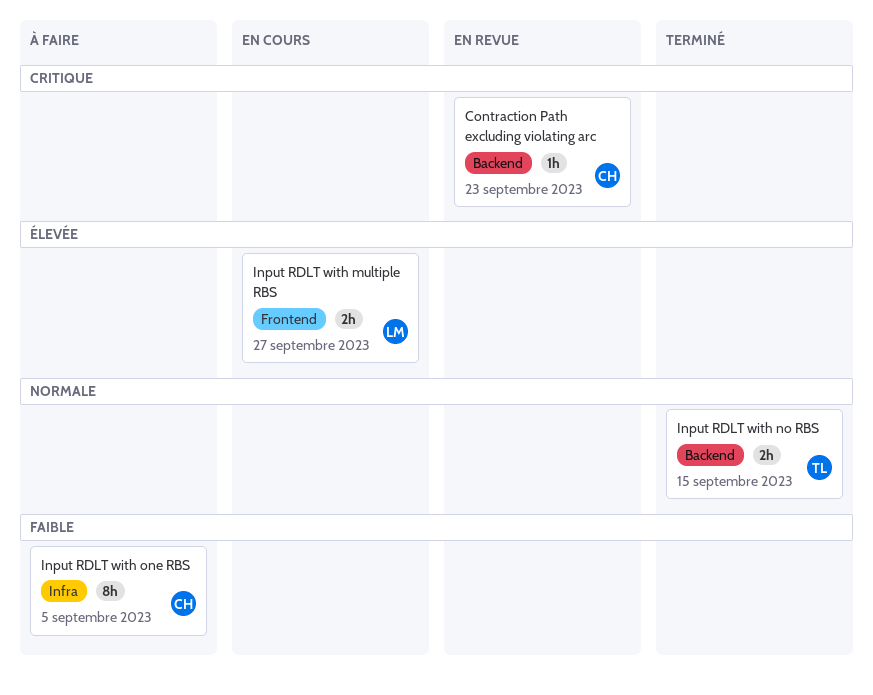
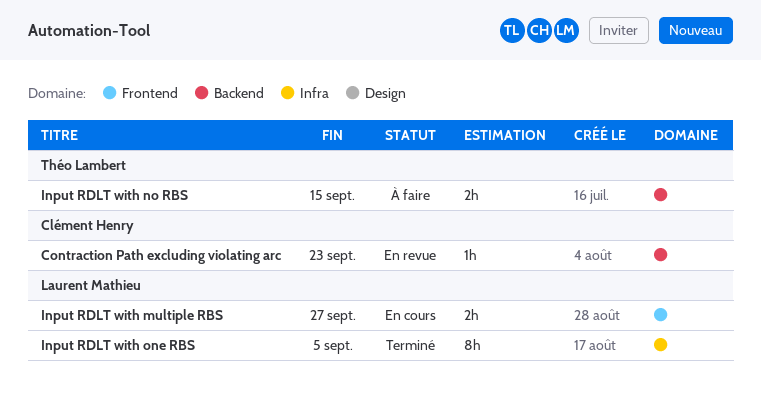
Input RDLT with no RBS, status: Terminé -> À faire
Input RDLT with one RBS, status: À faire -> Terminé
Input RDLT with one RBS, owner: Clément Henry -> Laurent Mathieu

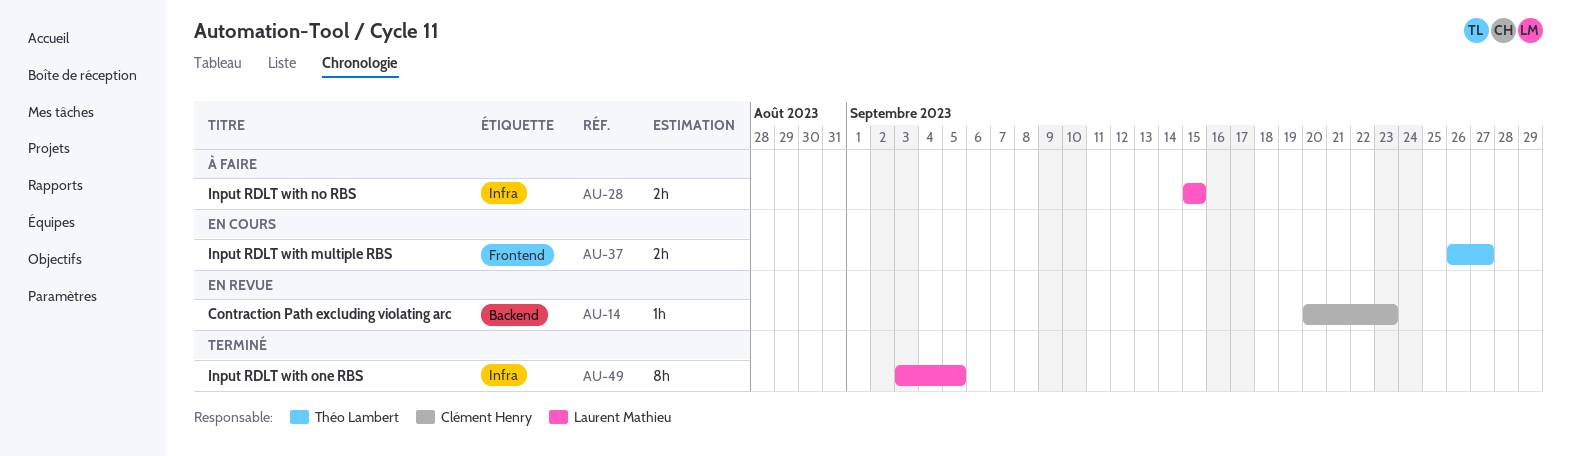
Input RDLT with multiple RBS, owner: Laurent Mathieu -> Théo Lambert
Input RDLT with no RBS, owner: Théo Lambert -> Laurent Mathieu
Input RDLT with no RBS, label: Backend -> Infra

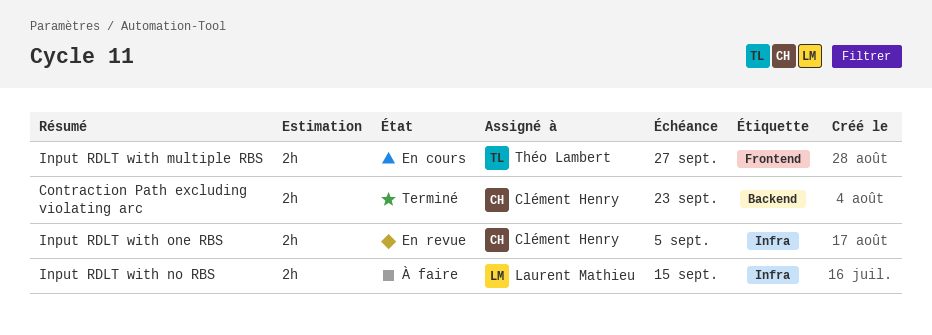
Contraction Path excluding violating arc, status: En revue -> Terminé
Contraction Path excluding violating arc, estimate: 1h -> 2h
Input RDLT with one RBS, status: Terminé -> En revue
Input RDLT with one RBS, owner: Laurent Mathieu -> Clément Henry
Input RDLT with one RBS, estimate: 8h -> 2h

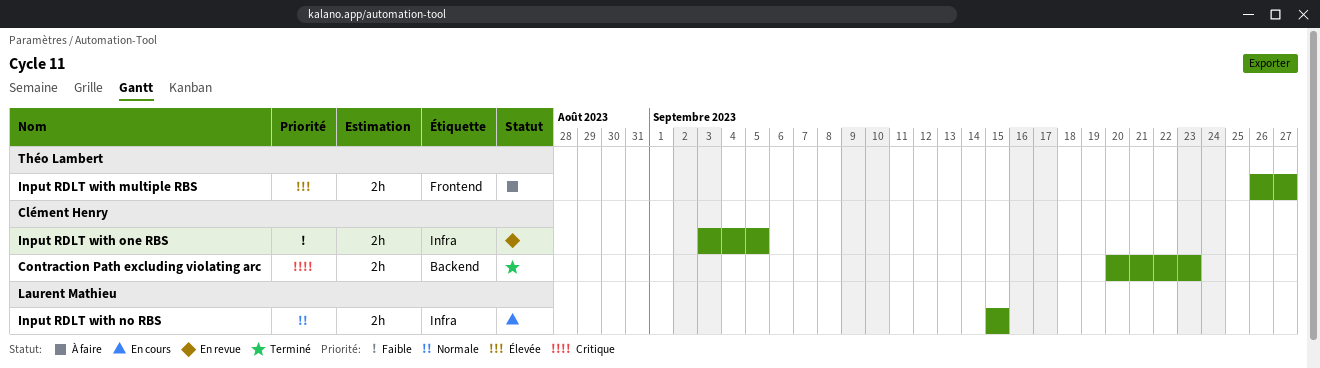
Input RDLT with multiple RBS, status: En cours -> À faire
Input RDLT with no RBS, status: À faire -> En cours

